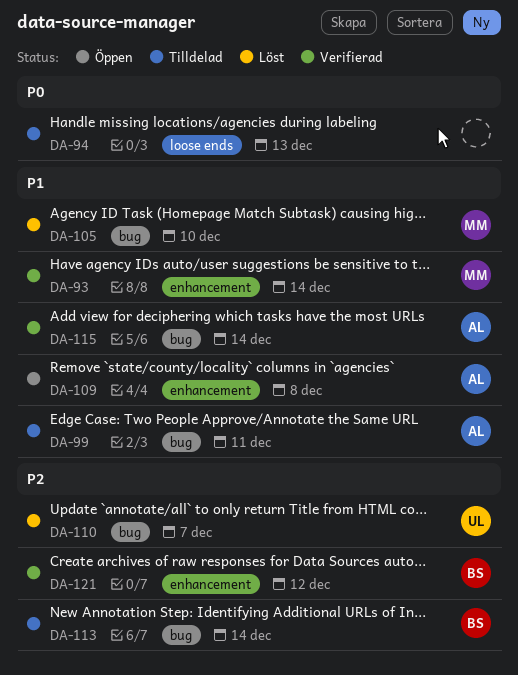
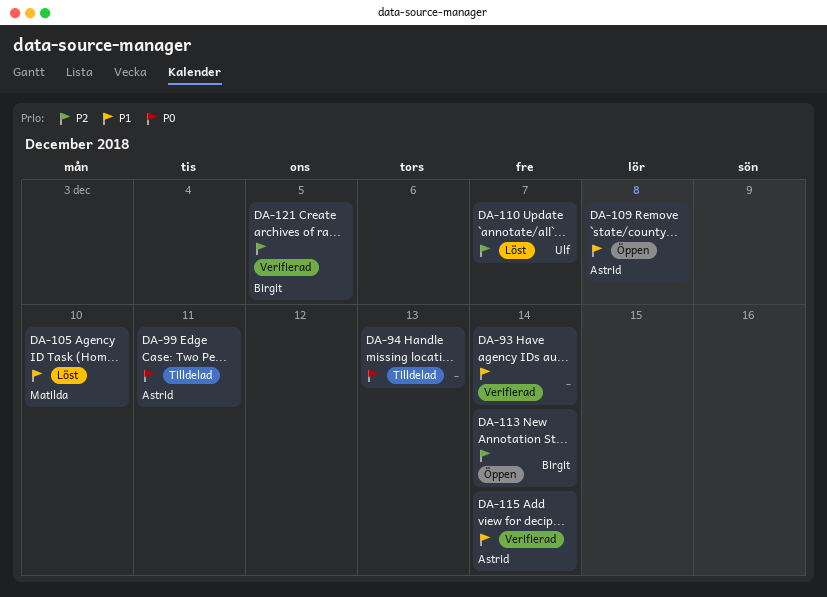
DA-93, owner: Matilda -> none
DA-99, priority: P1 -> P0
DA-113, status: Tilldelad -> Öppen
DA-121, due: Dec 12 -> Dec 5

